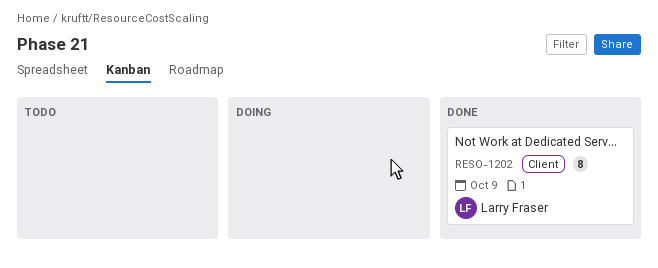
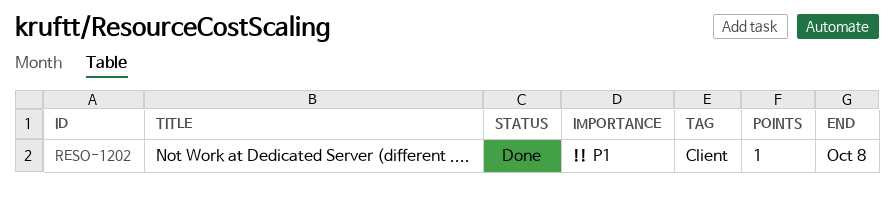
RESO-1202, estimate: 8 -> 1
RESO-1202, due: Oct 9 -> Oct 8

